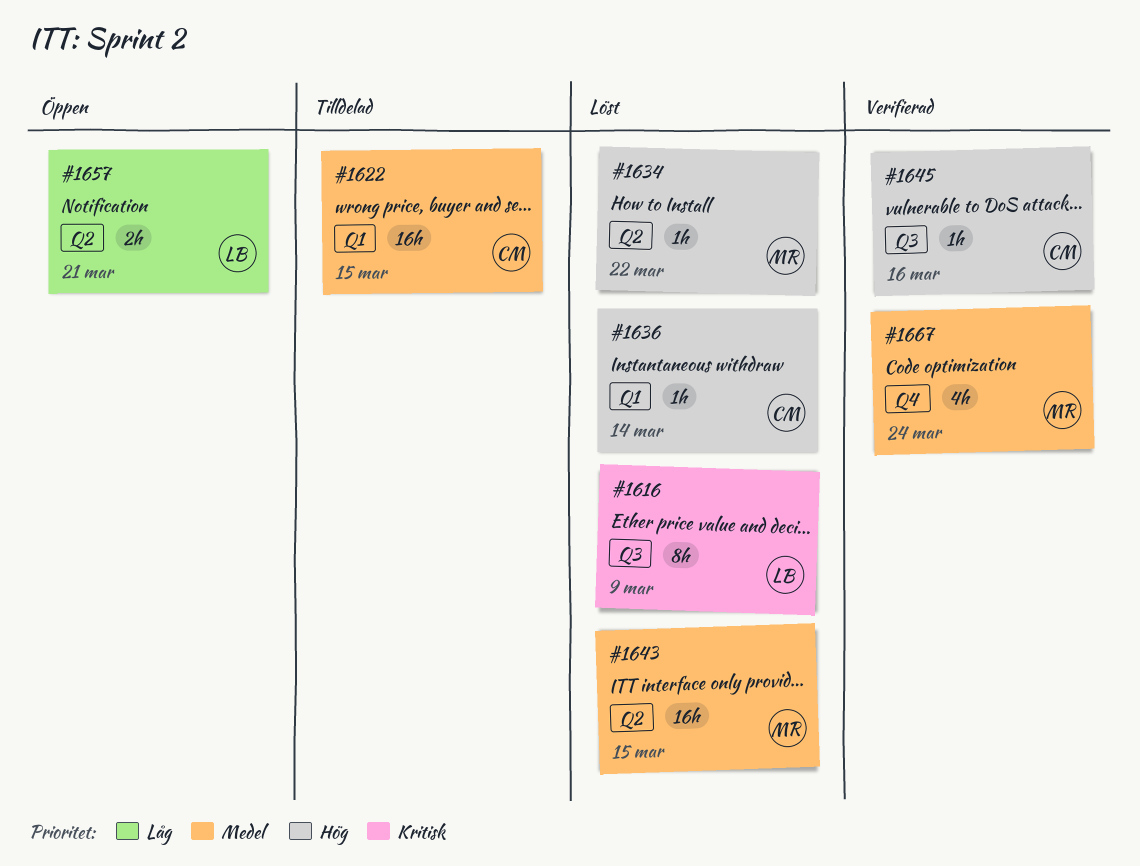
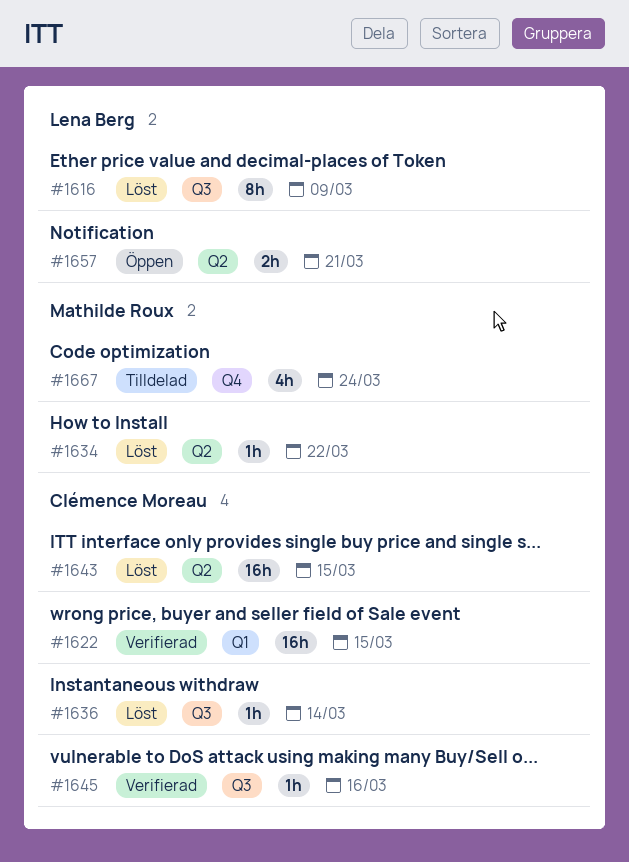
#1622, status: Tilldelad -> Verifierad
#1636, label: Q1 -> Q3
#1643, owner: Mathilde Roux -> Clémence Moreau
#1667, status: Verifierad -> Tilldelad

